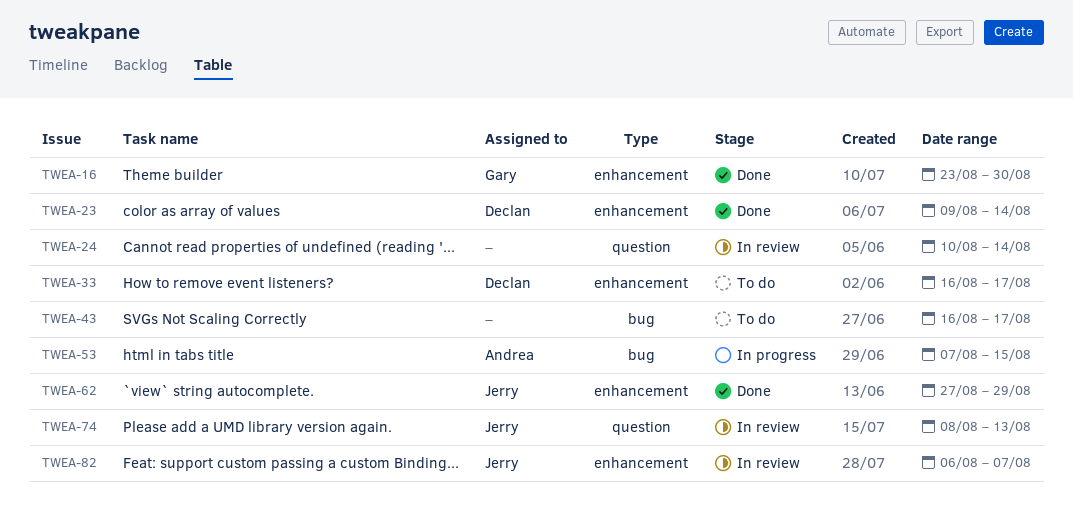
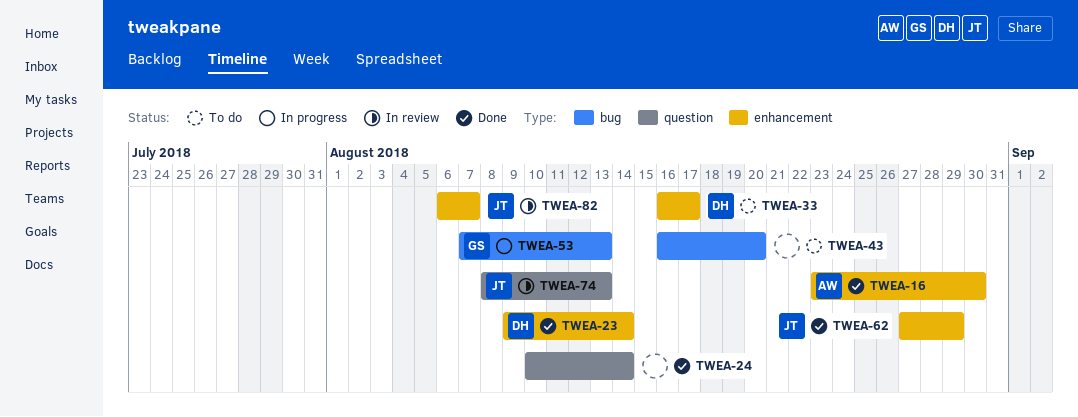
TWEA-16, owner: Gary -> Andrea
TWEA-24, status: In review -> Done
TWEA-43, due: Aug 17 -> Aug 20
TWEA-53, owner: Andrea -> Gary
TWEA-53, due: Aug 15 -> Aug 13

